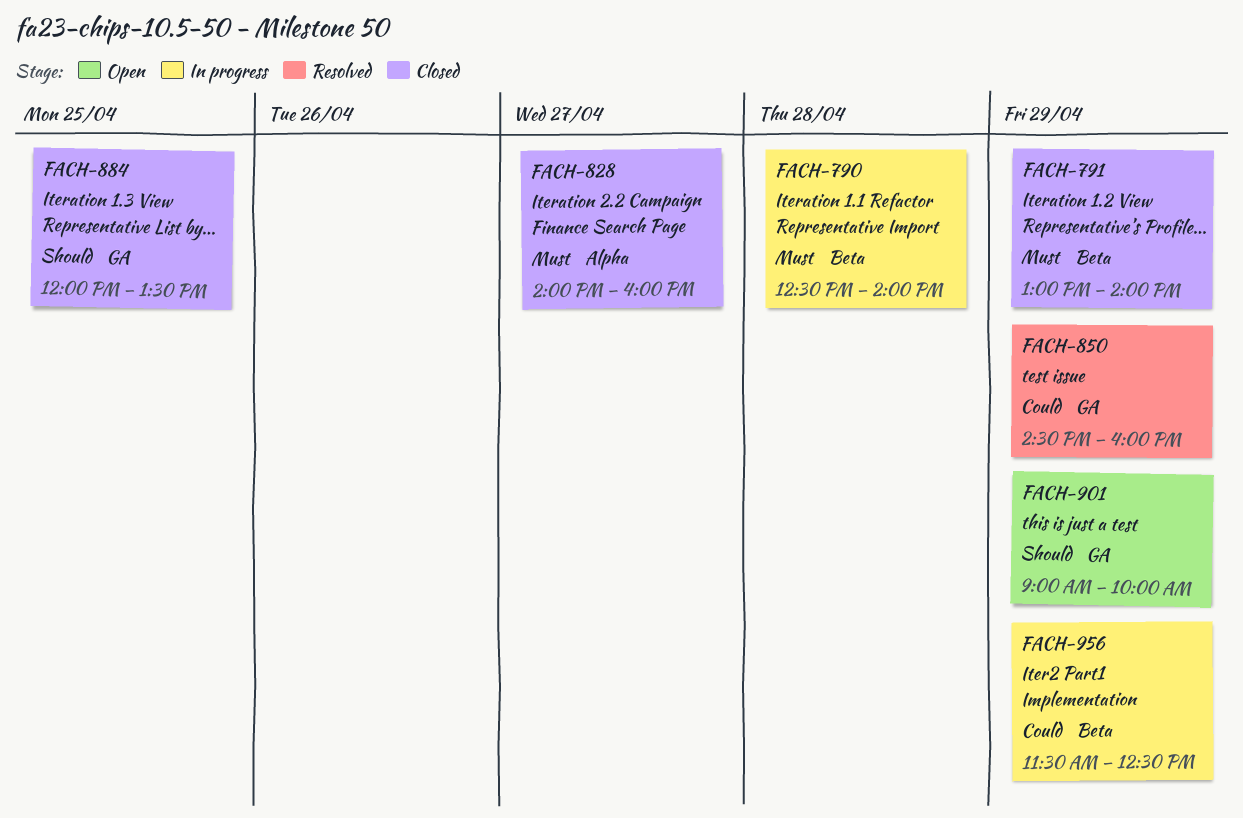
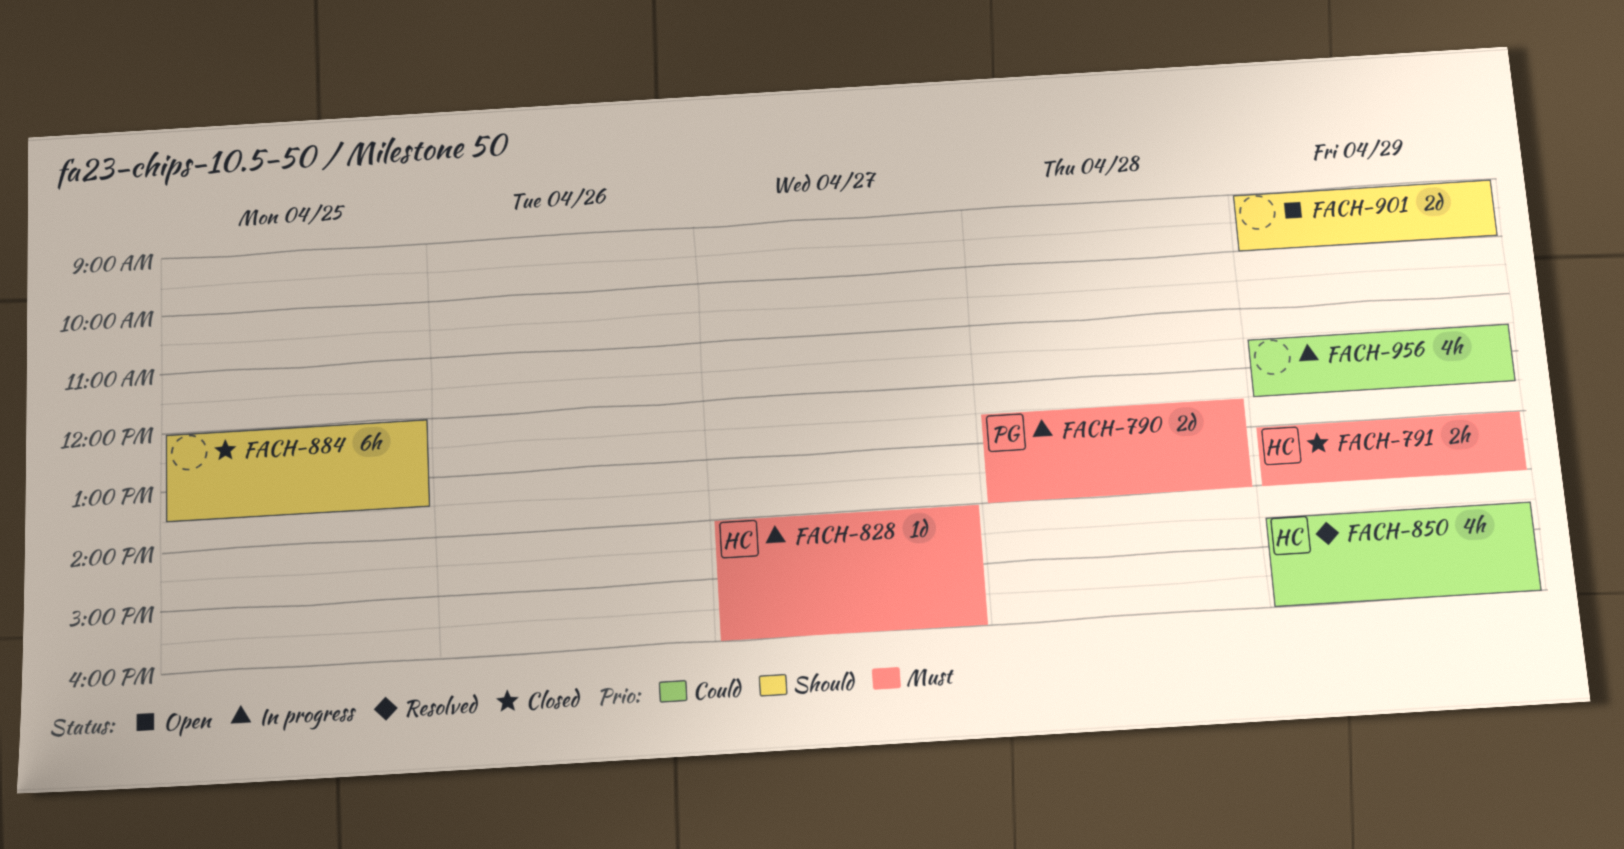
FACH-828, status: Closed -> In progress

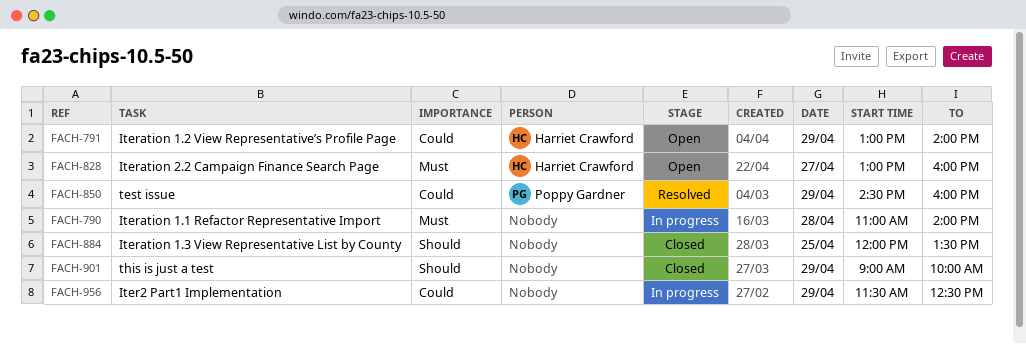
FACH-790, owner: Poppy Gardner -> none
FACH-790, begins: 12:30 -> 11:00
FACH-791, status: Closed -> Open
FACH-791, priority: Must -> Could
FACH-828, status: In progress -> Open
FACH-828, begins: 14:00 -> 13:00
FACH-850, owner: Harriet Crawford -> Poppy Gardner
FACH-901, status: Open -> Closed

